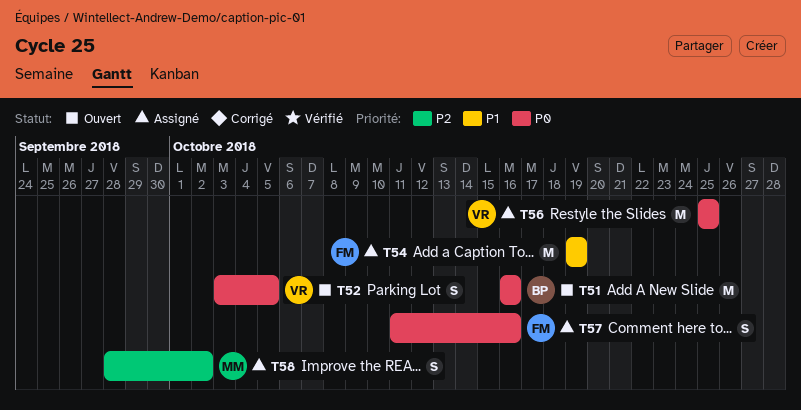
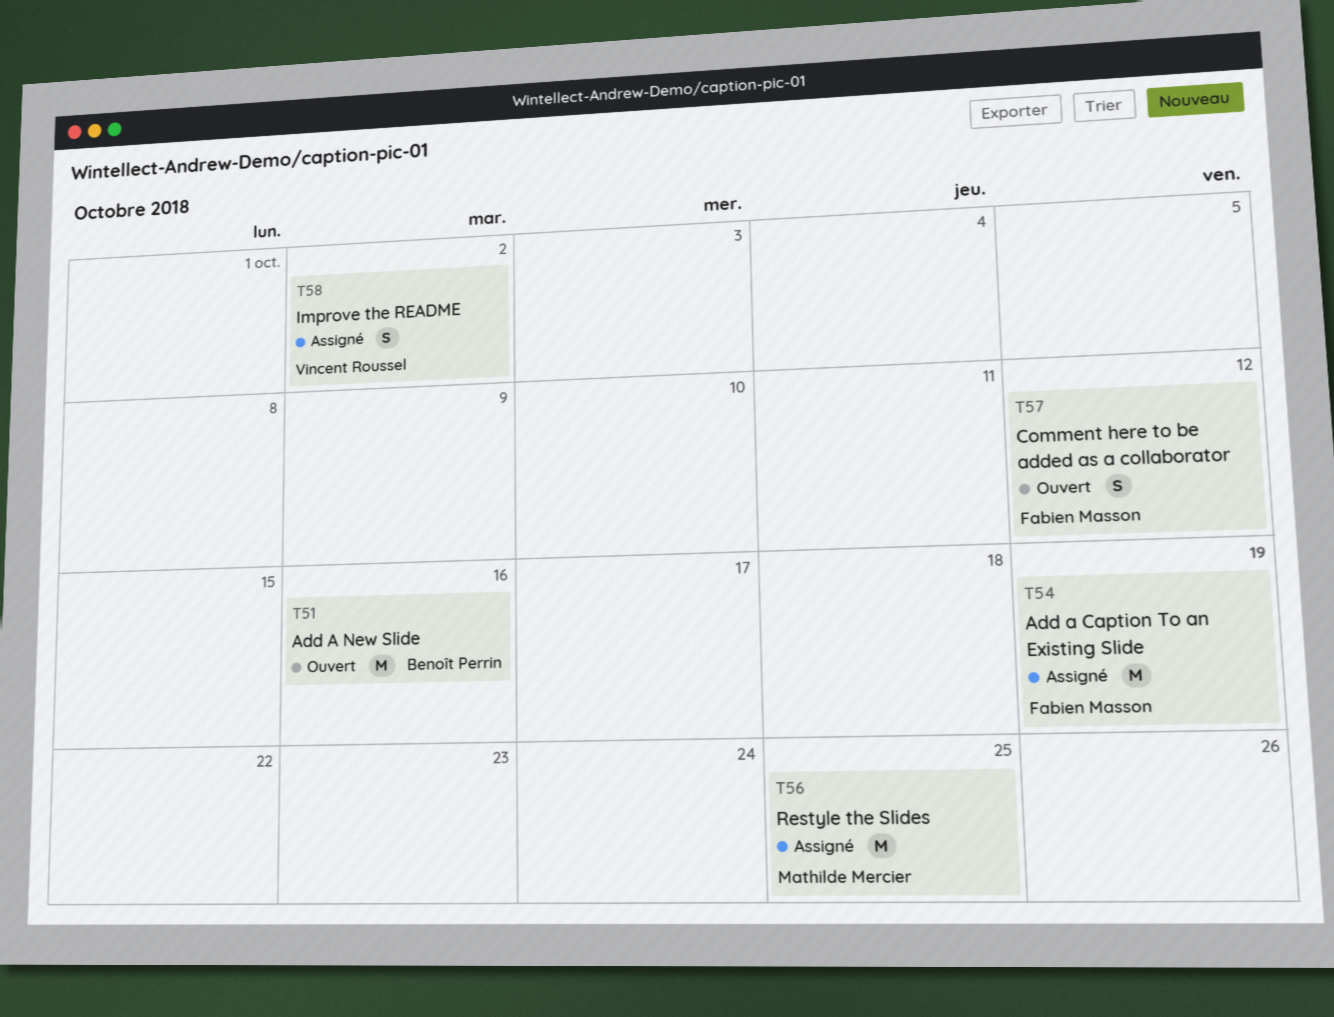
T52: present -> none
T56, owner: Vincent Roussel -> Mathilde Mercier
T57, status: Assigné -> Ouvert
T57, due: Oct 16 -> Oct 12
T58, owner: Mathilde Mercier -> Vincent Roussel

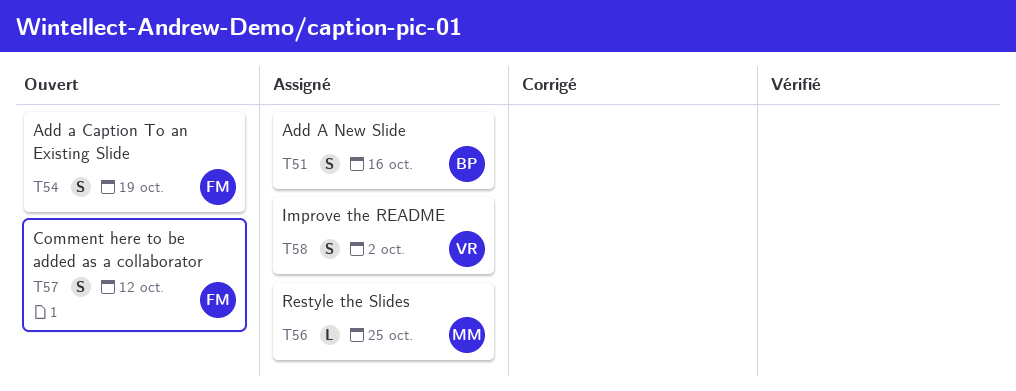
T51, status: Ouvert -> Assigné
T51, estimate: M -> S
T54, status: Assigné -> Ouvert
T54, estimate: M -> S
T56, estimate: M -> L

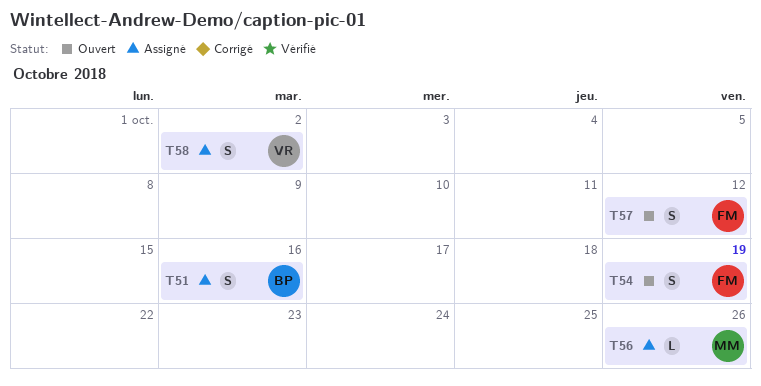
T56, due: Oct 25 -> Oct 26

